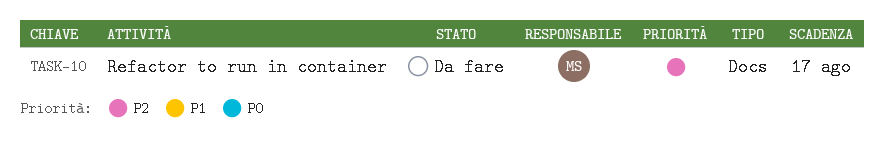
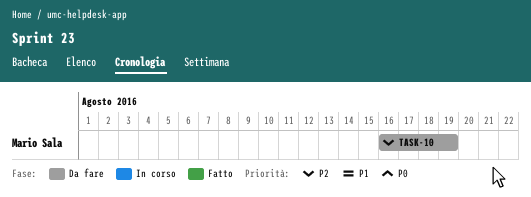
TASK-10, due: Aug 17 -> Aug 19

